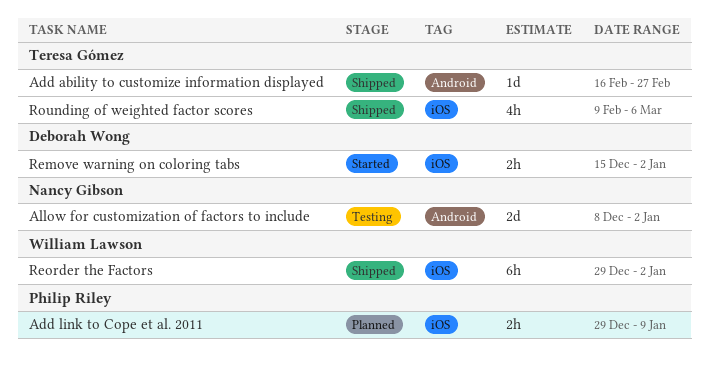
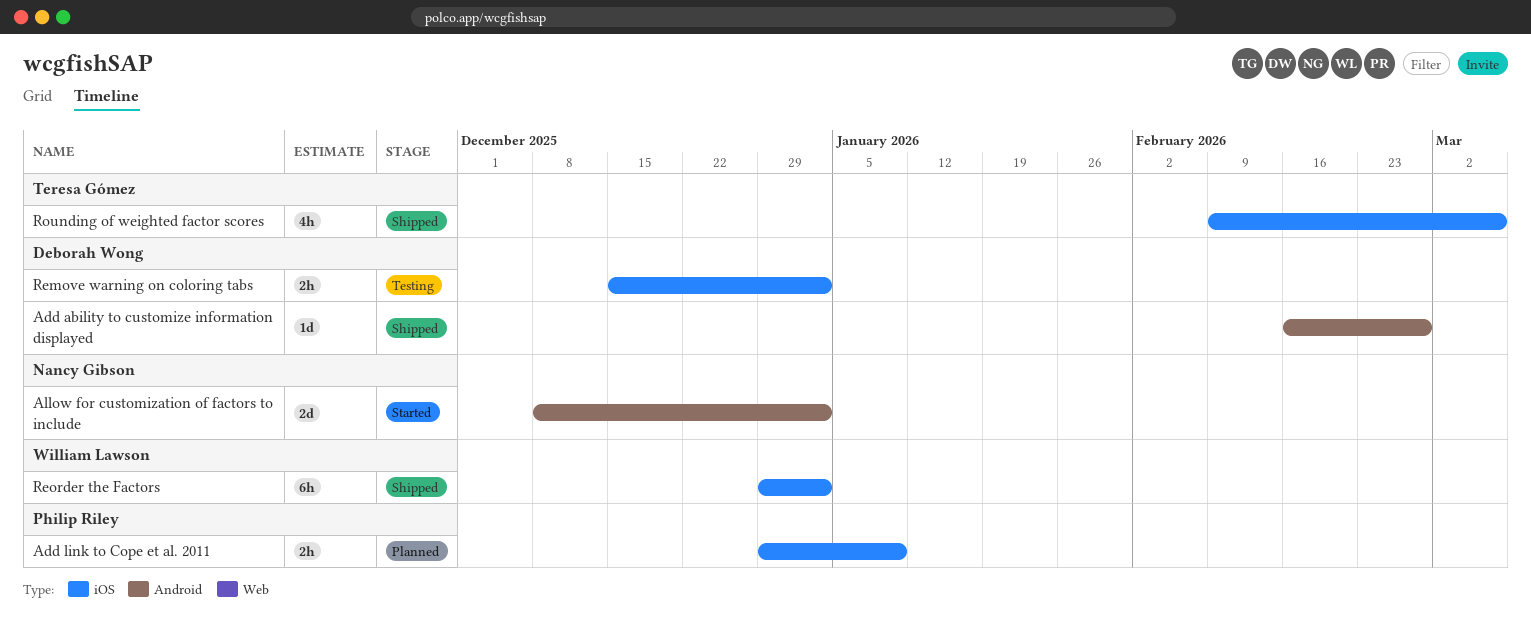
Add ability to customize information displayed, owner: Teresa Gómez -> Deborah Wong
Allow for customization of factors to include, status: Testing -> Started
Remove warning on coloring tabs, status: Started -> Testing

